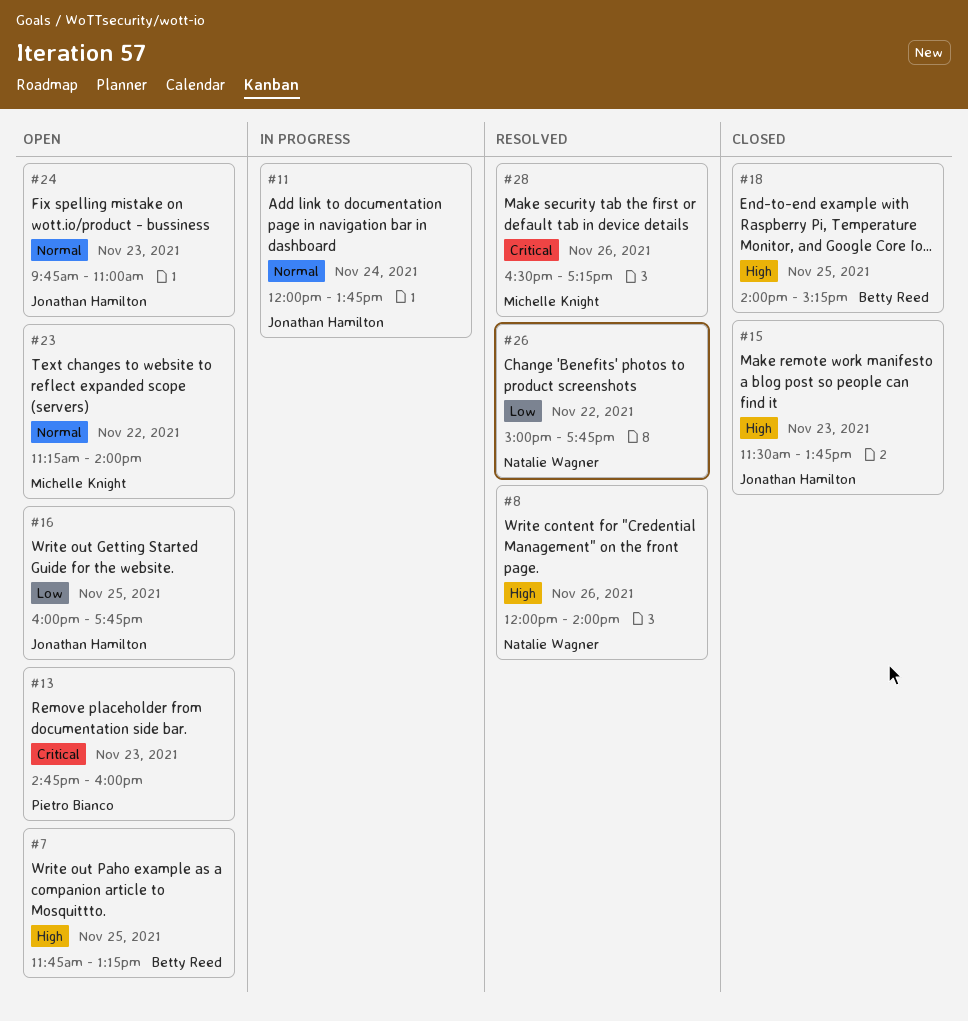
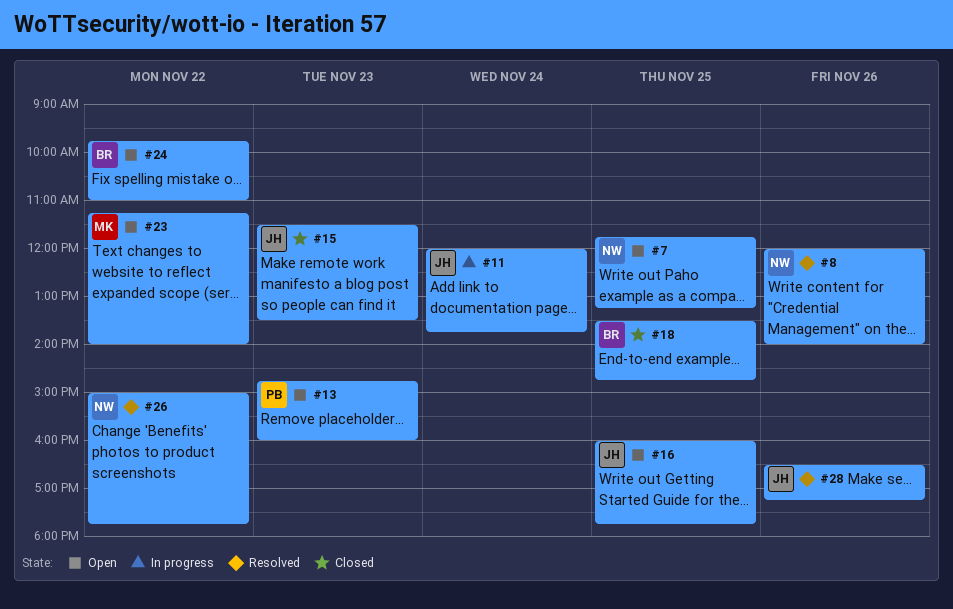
#7, owner: Betty Reed -> Natalie Wagner
#15, ends: 13:45 -> 13:30
#18, begins: 14:00 -> 13:30
#18, ends: 15:15 -> 14:45
#24, owner: Jonathan Hamilton -> Betty Reed
#24, day: Nov 23 -> Nov 22
#28, owner: Michelle Knight -> Jonathan Hamilton

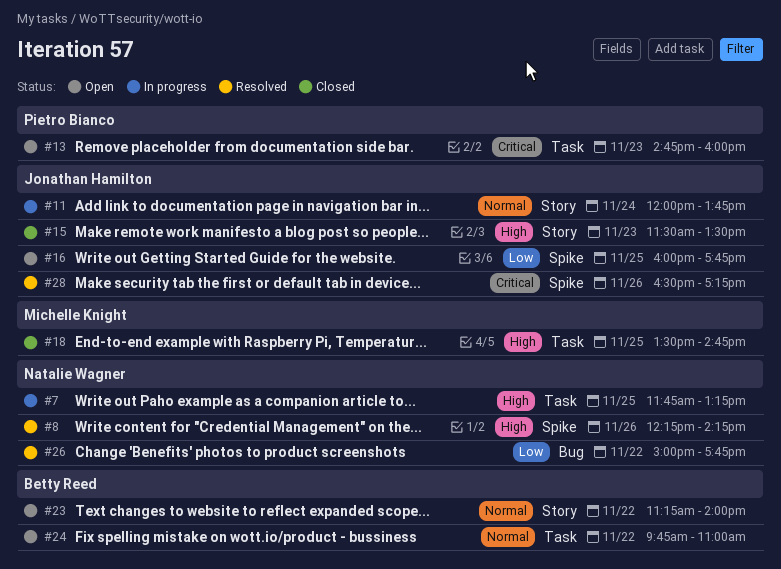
#7, status: Open -> In progress
#8, begins: 12:00 -> 12:15
#8, ends: 14:00 -> 14:15
#18, owner: Betty Reed -> Michelle Knight
#23, owner: Michelle Knight -> Betty Reed

